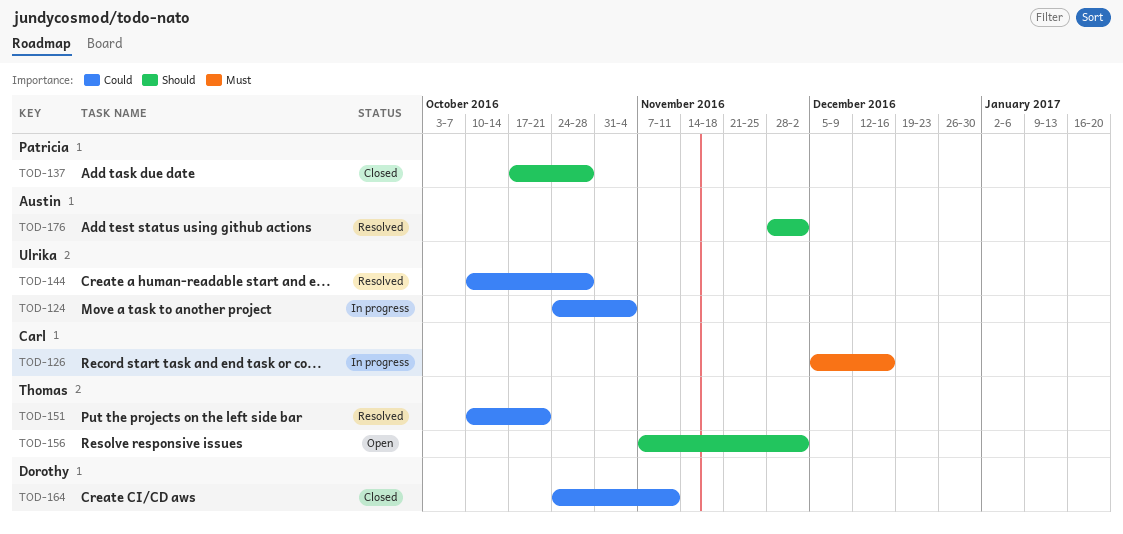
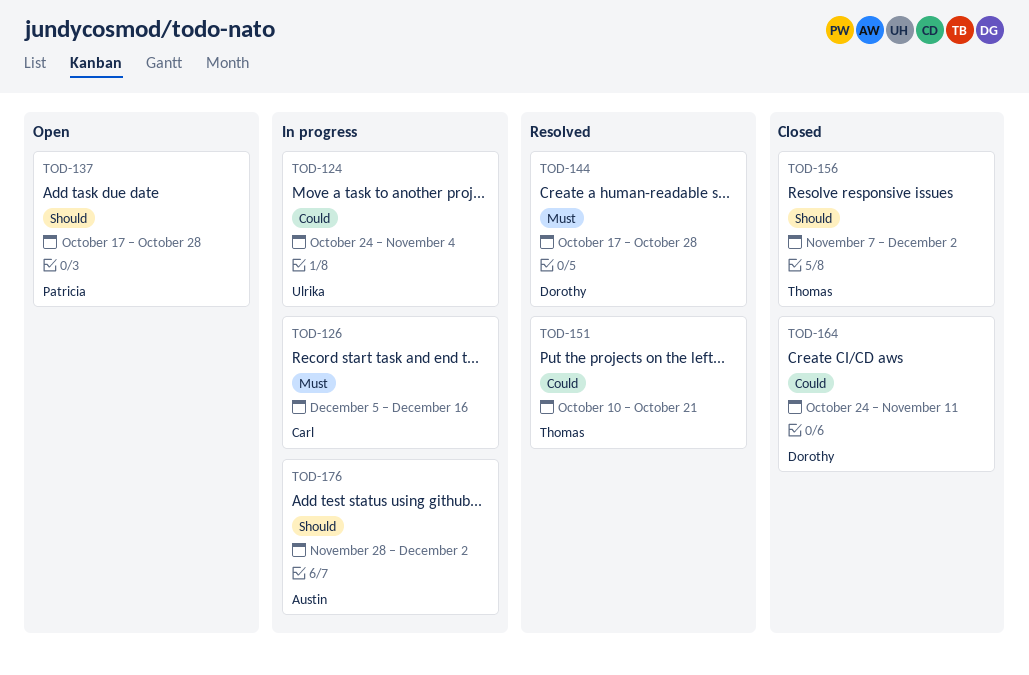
TOD-137, status: Closed -> Open
TOD-144, owner: Ulrika -> Dorothy
TOD-144, priority: Could -> Must
TOD-144, start: Oct 10 -> Oct 17
TOD-156, status: Open -> Closed
TOD-176, status: Resolved -> In progress

